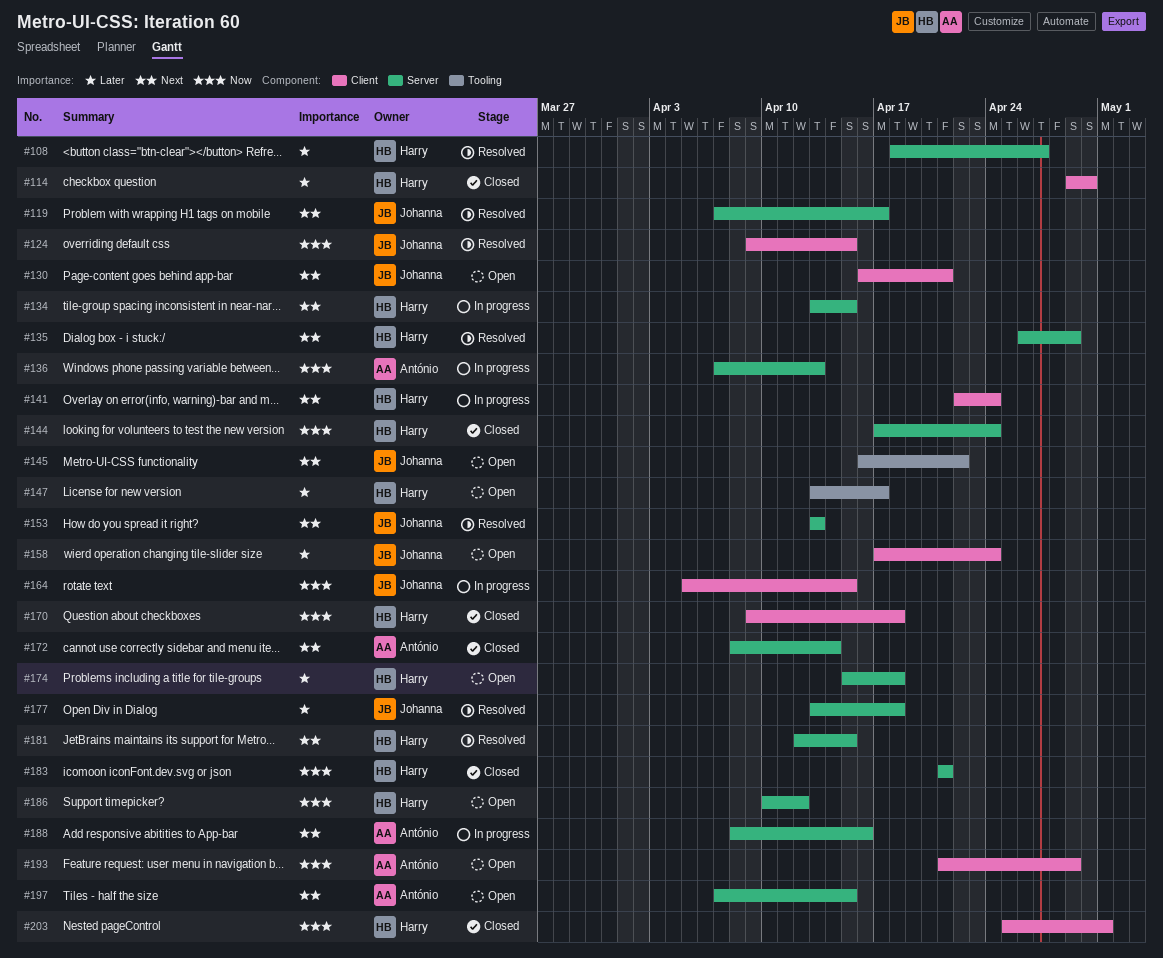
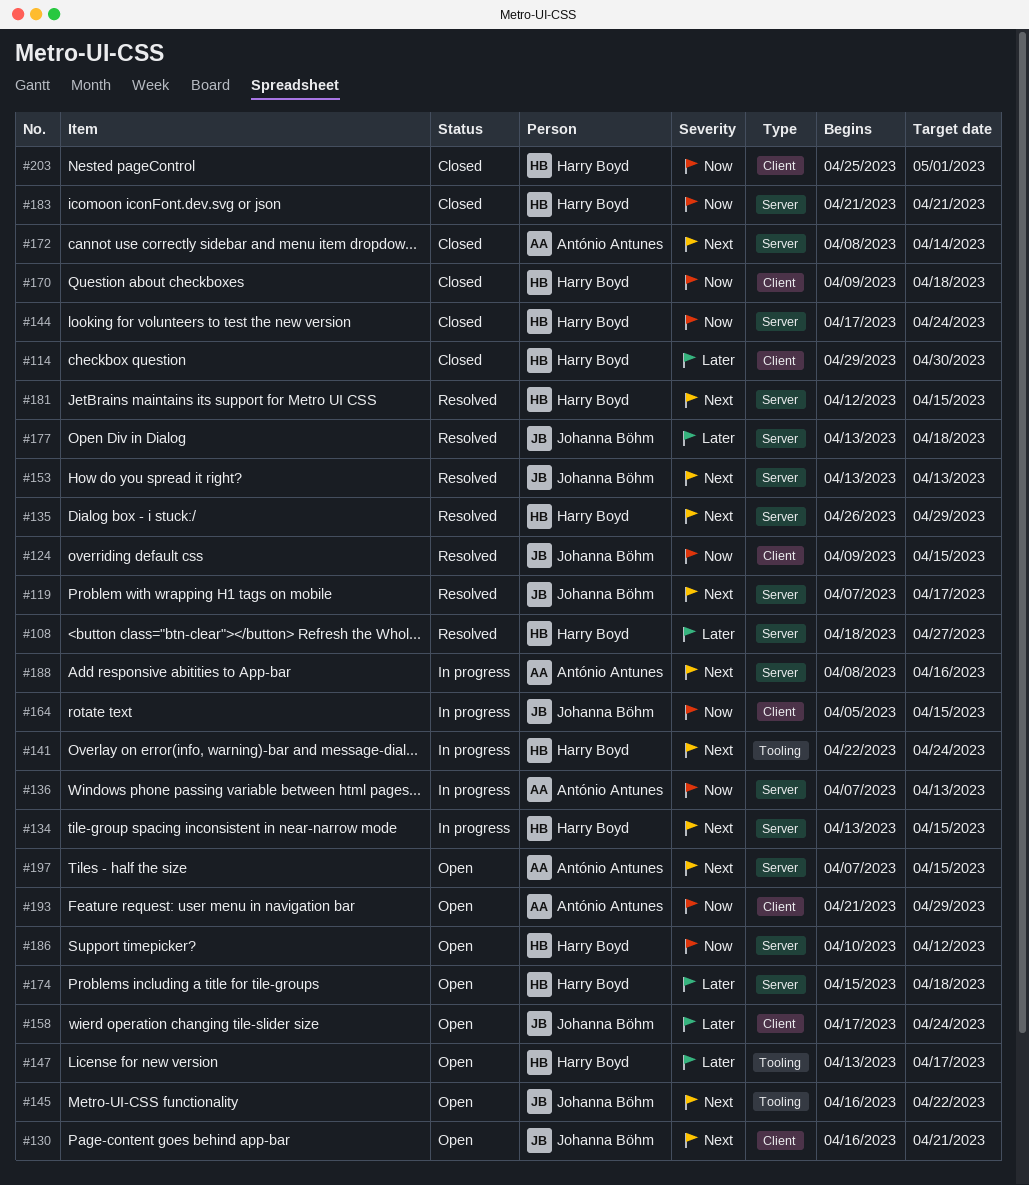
#141, label: Client -> Tooling

